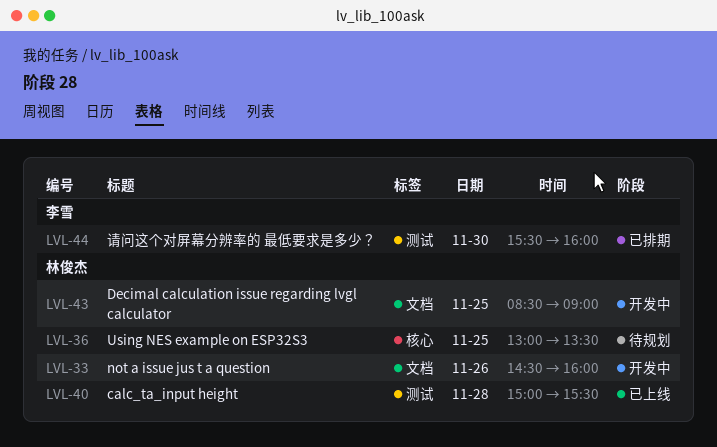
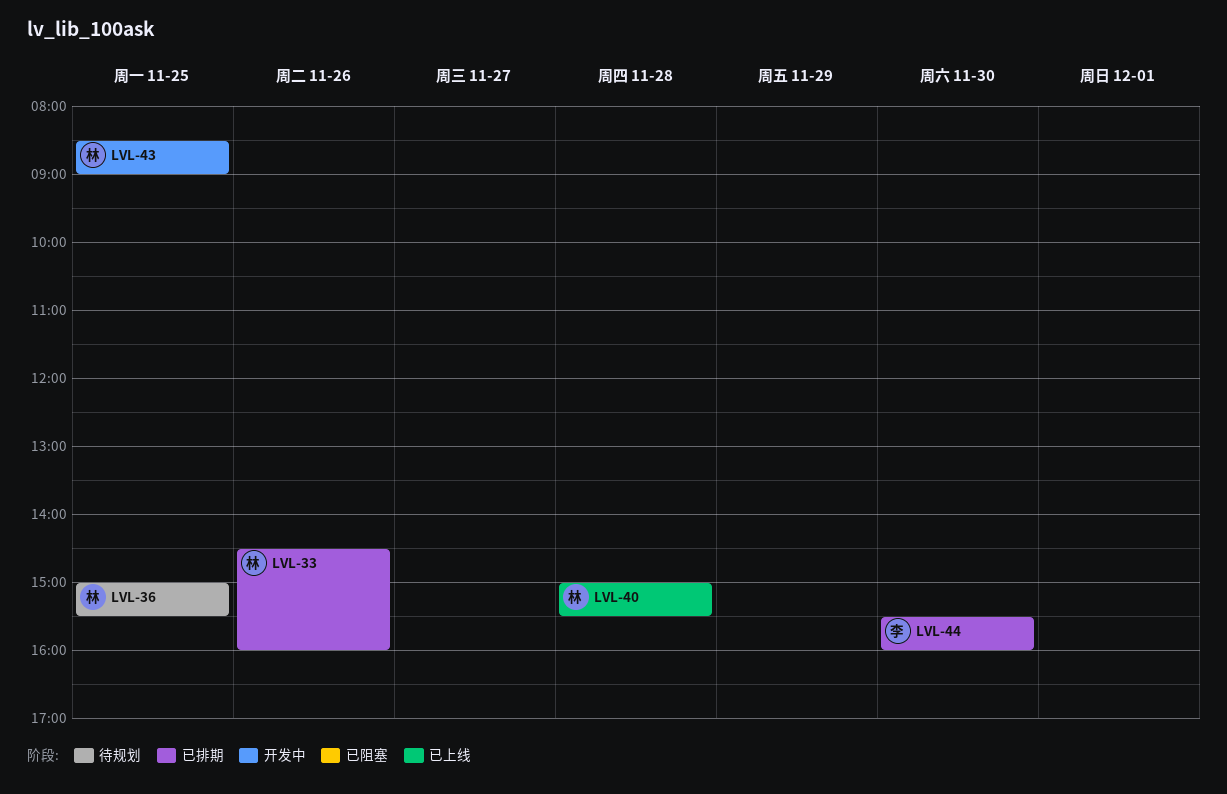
LVL-33, status: 开发中 -> 已排期
LVL-36, begins: 13:00 -> 15:00
LVL-36, ends: 13:30 -> 15:30

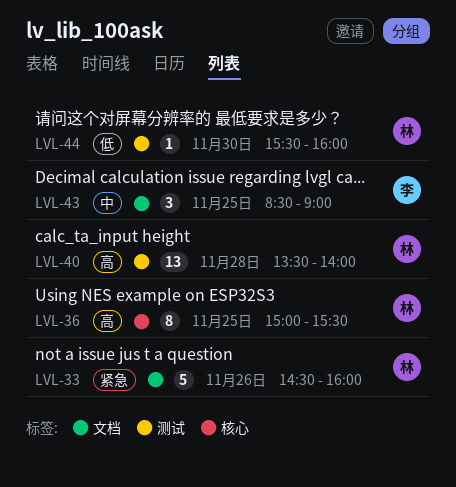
LVL-40, begins: 15:00 -> 13:30
LVL-40, ends: 15:30 -> 14:00
LVL-43, owner: 林 -> 李
LVL-44, owner: 李 -> 林

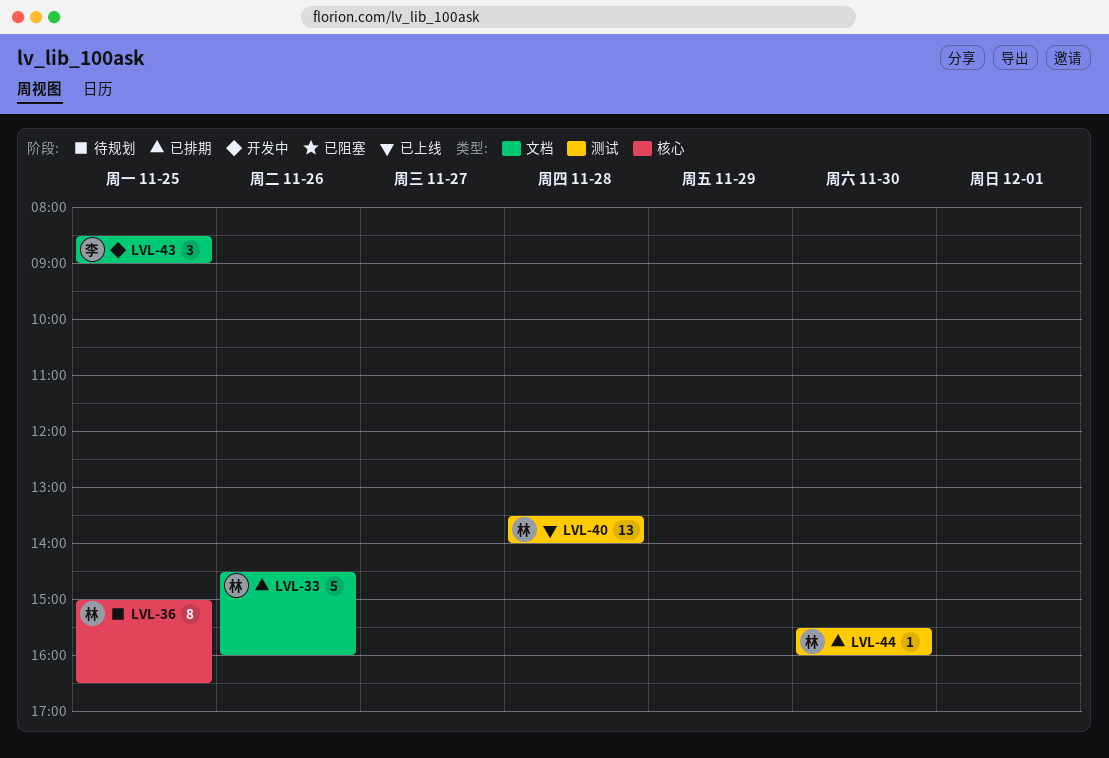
LVL-36, ends: 15:30 -> 16:30

